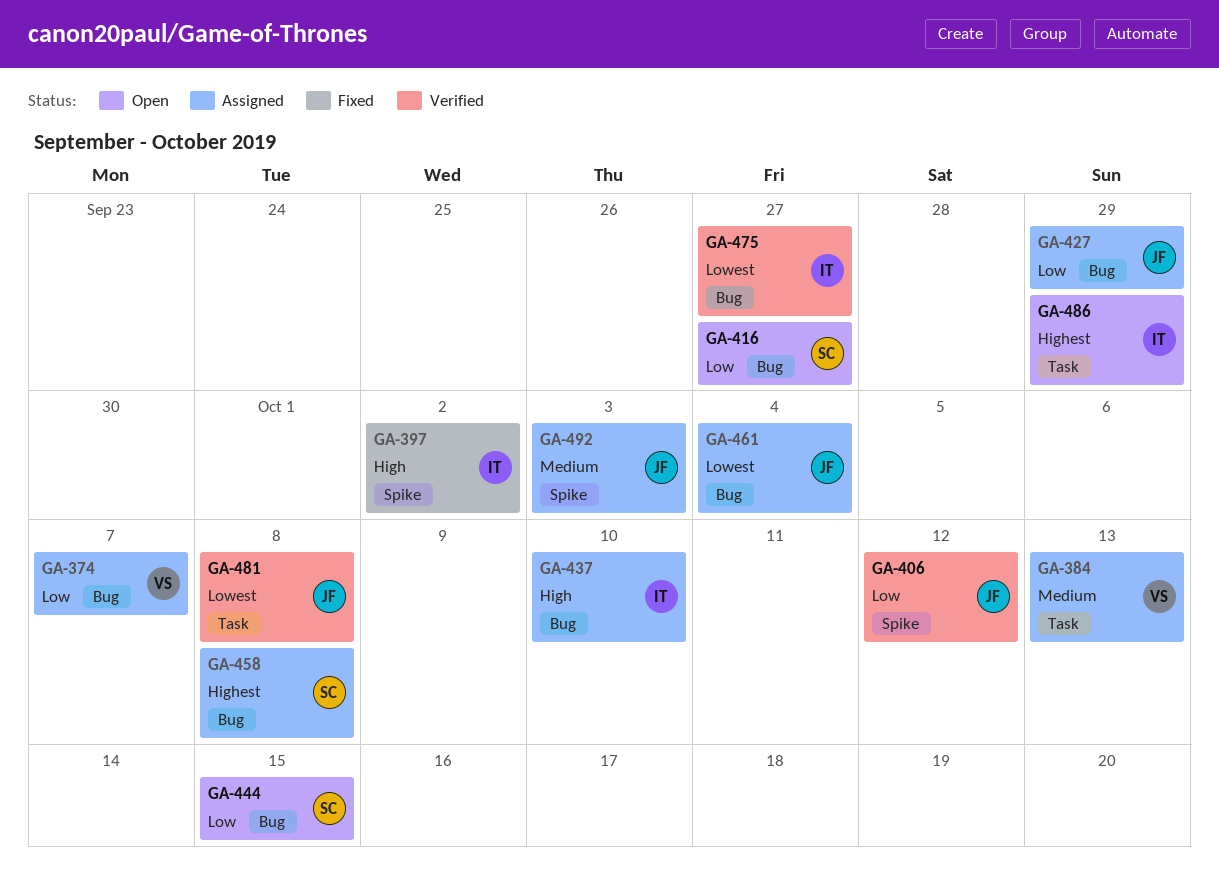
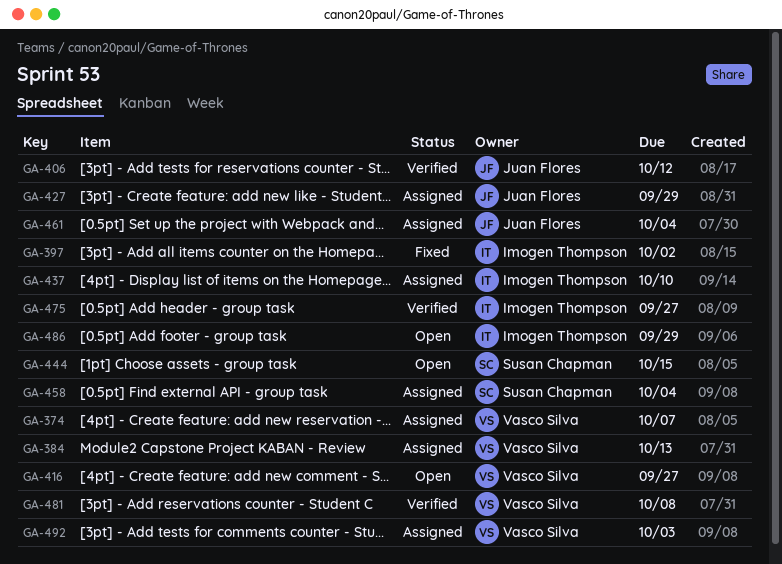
GA-416, owner: Susan Chapman -> Vasco Silva
GA-458, due: Oct 8 -> Oct 4
GA-481, owner: Juan Flores -> Vasco Silva
GA-492, owner: Juan Flores -> Vasco Silva

